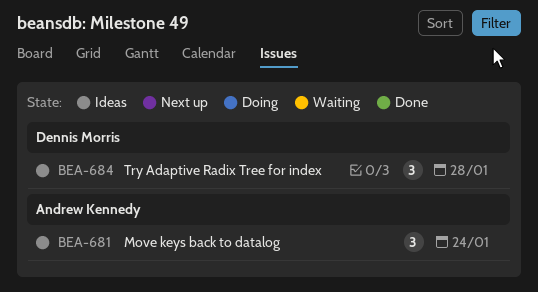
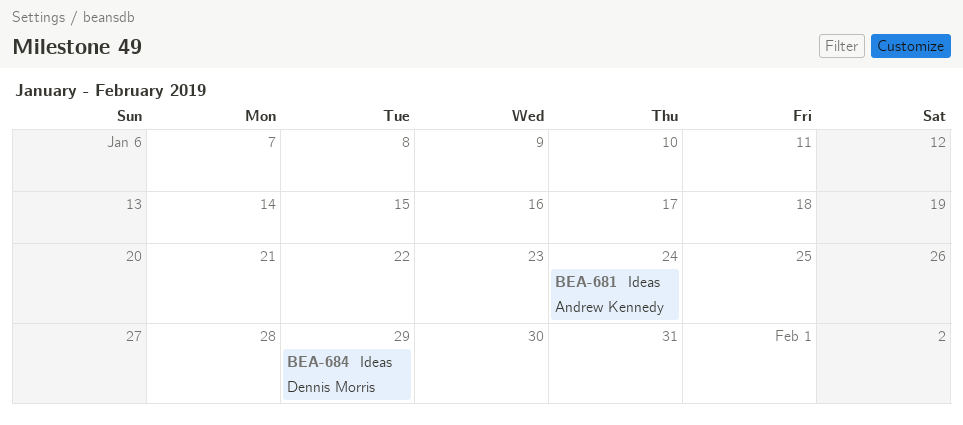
BEA-684, due: Jan 28 -> Jan 29

